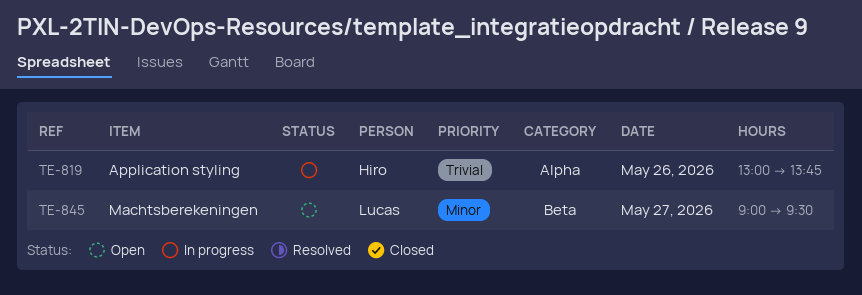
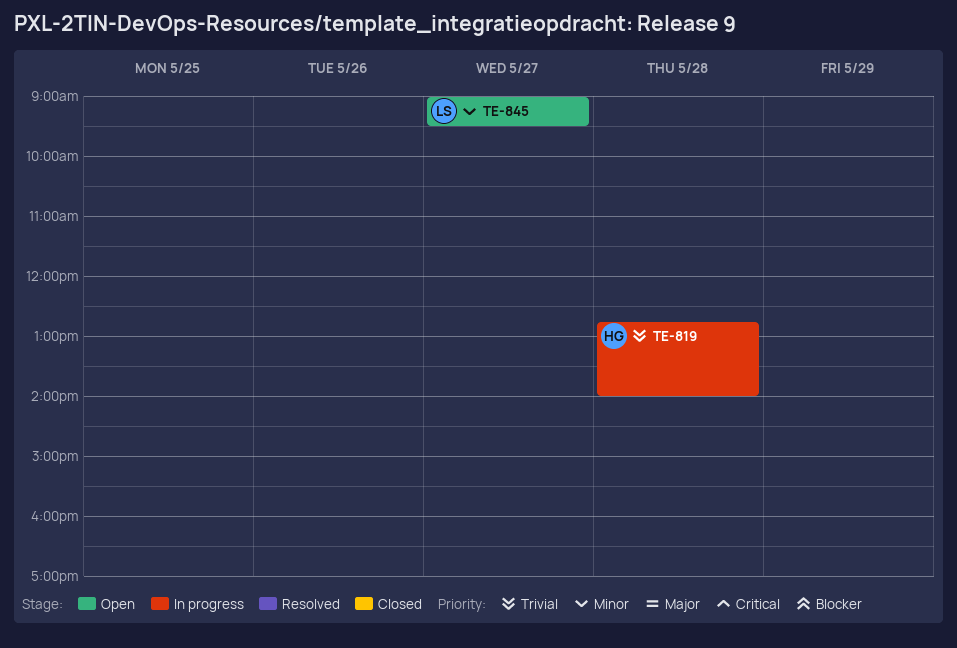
TE-819, day: May 26 -> May 28
TE-819, begins: 13:00 -> 12:45
TE-819, ends: 13:45 -> 14:00

